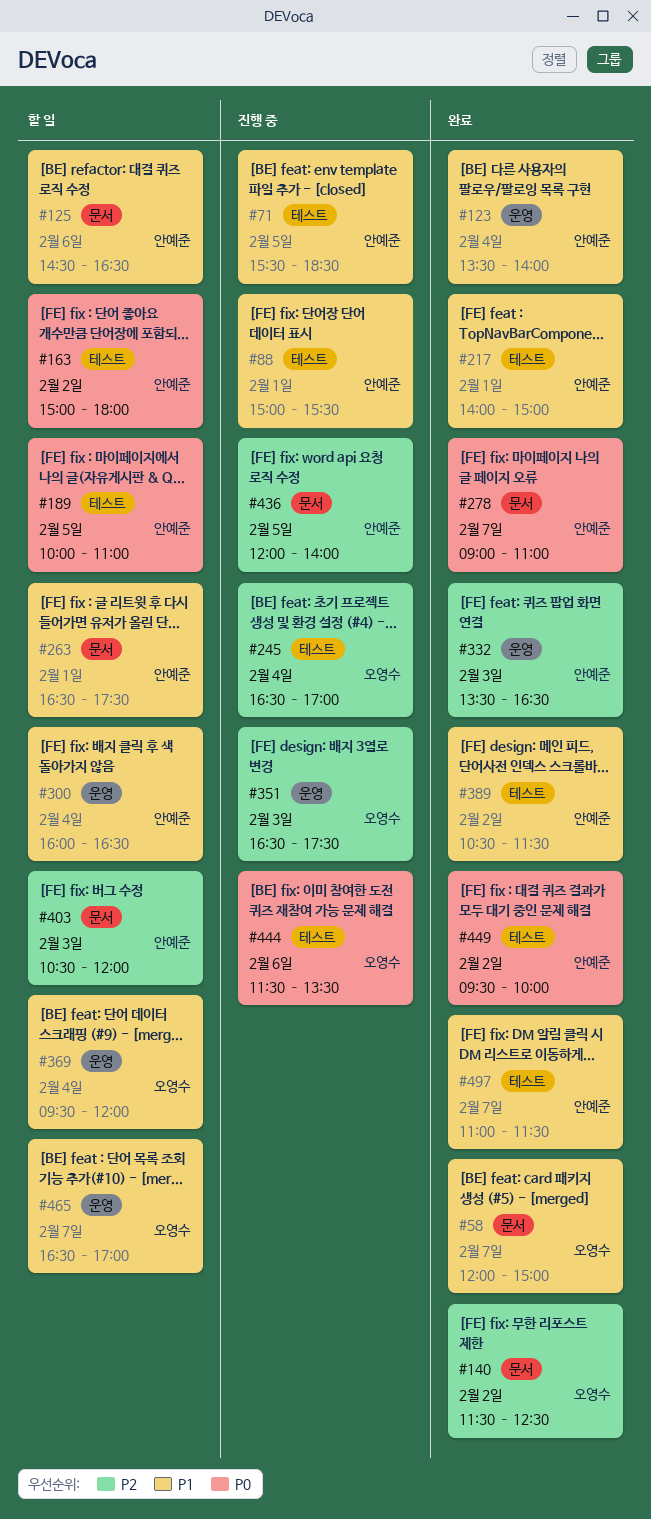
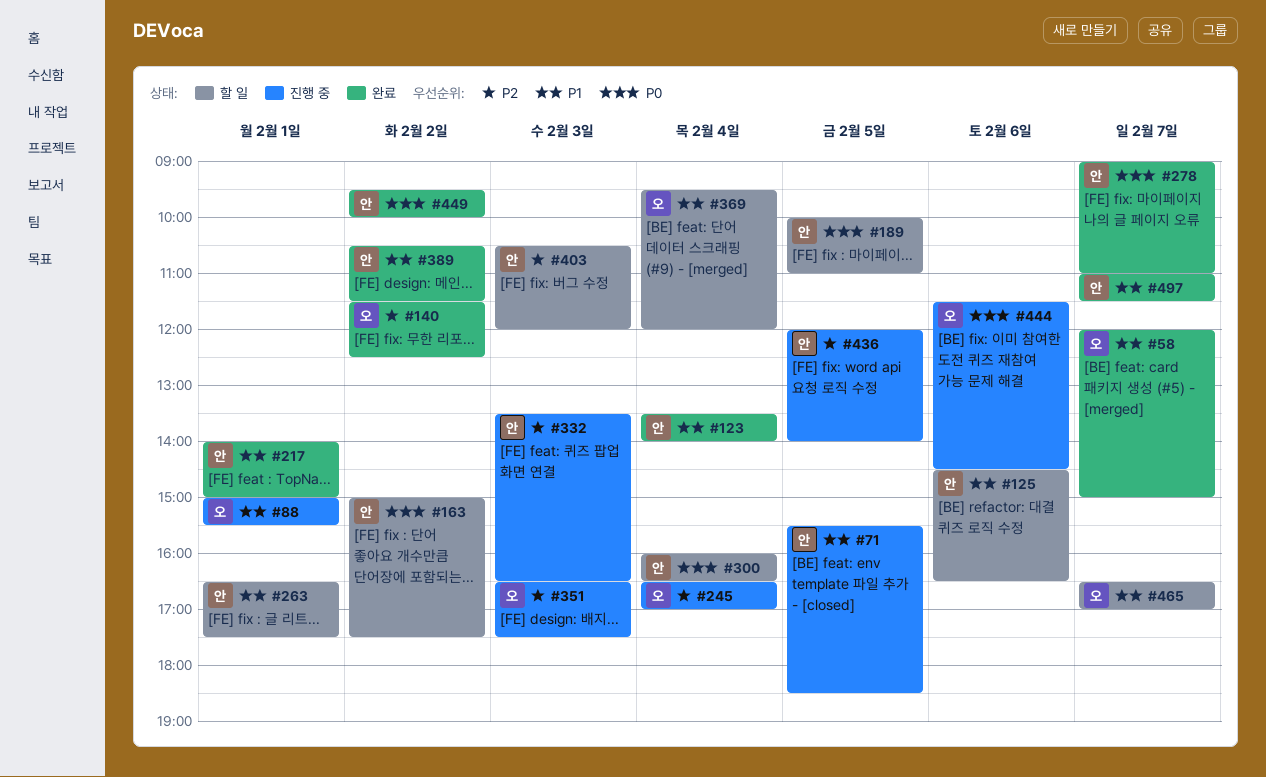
#88, owner: 안예준 -> 오영수
#163, ends: 18:00 -> 17:30
#300, priority: P1 -> P0
#332, status: 완료 -> 진행 중
#444, ends: 13:30 -> 14:30

